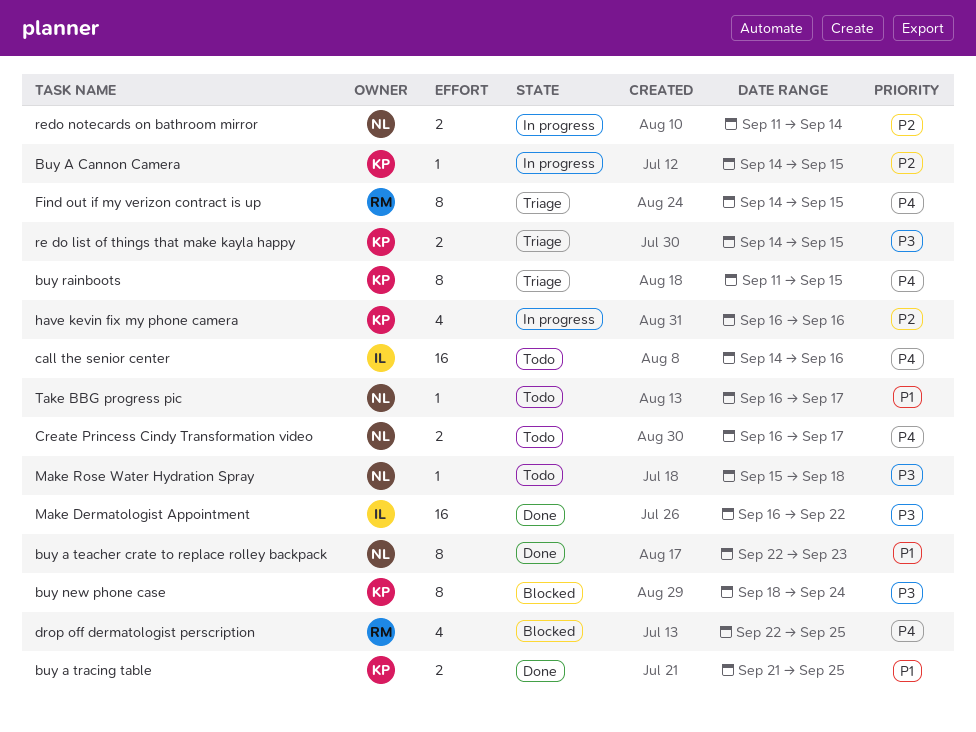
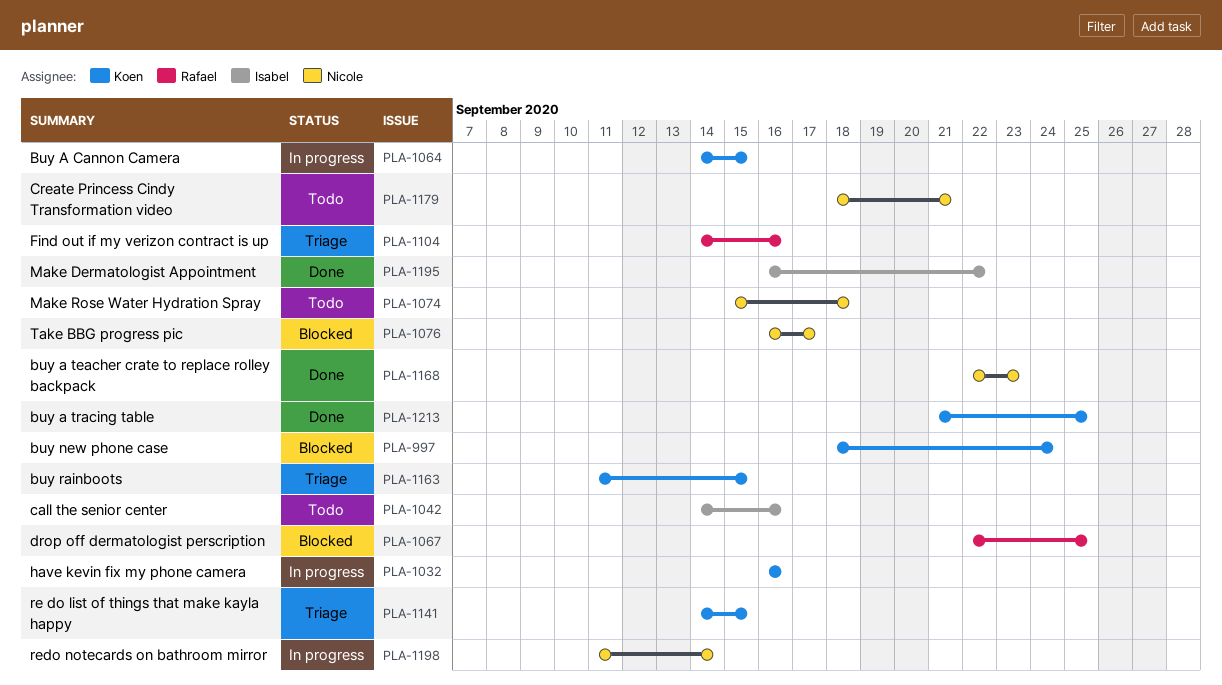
Create Princess Cindy Transformation video, start: Sep 16 -> Sep 18
Create Princess Cindy Transformation video, due: Sep 17 -> Sep 21
Find out if my verizon contract is up, due: Sep 15 -> Sep 16
Take BBG progress pic, status: Todo -> Blocked

